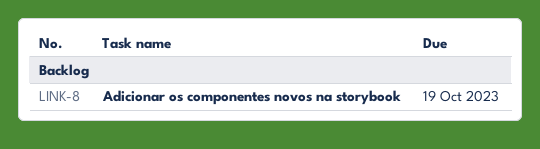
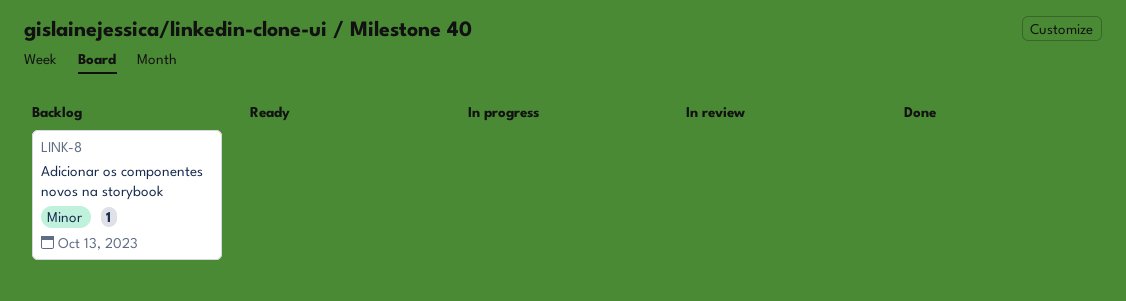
LINK-8, due: Oct 19 -> Oct 13

